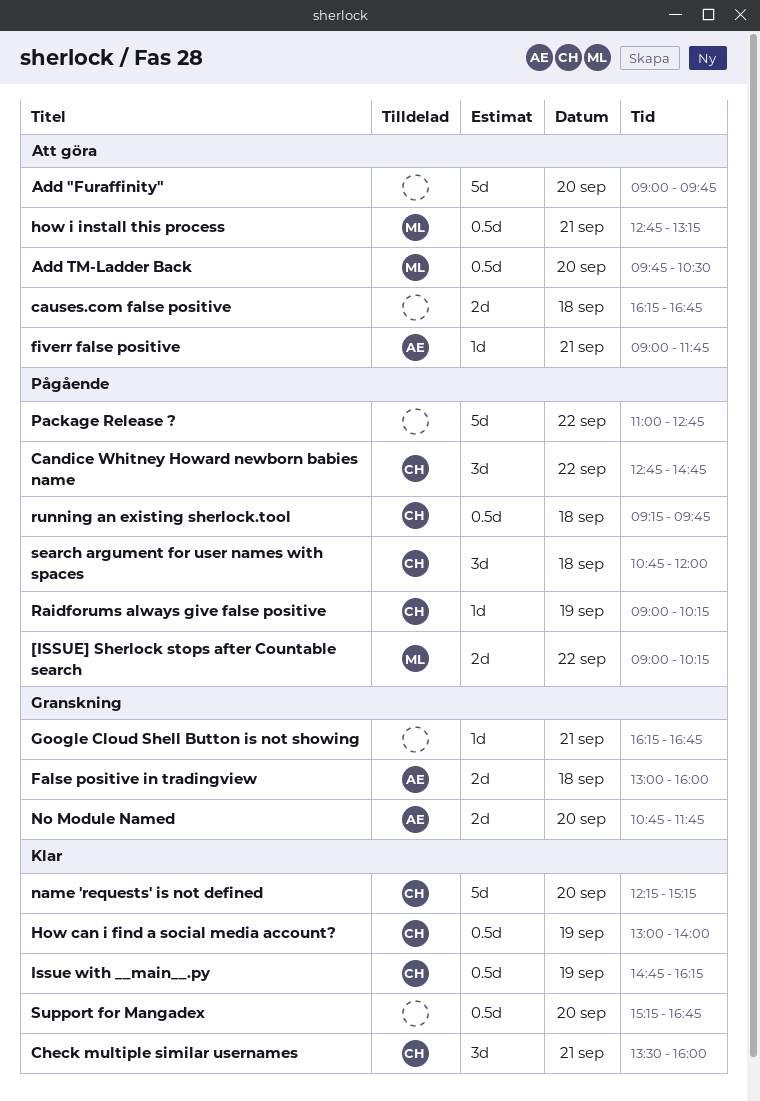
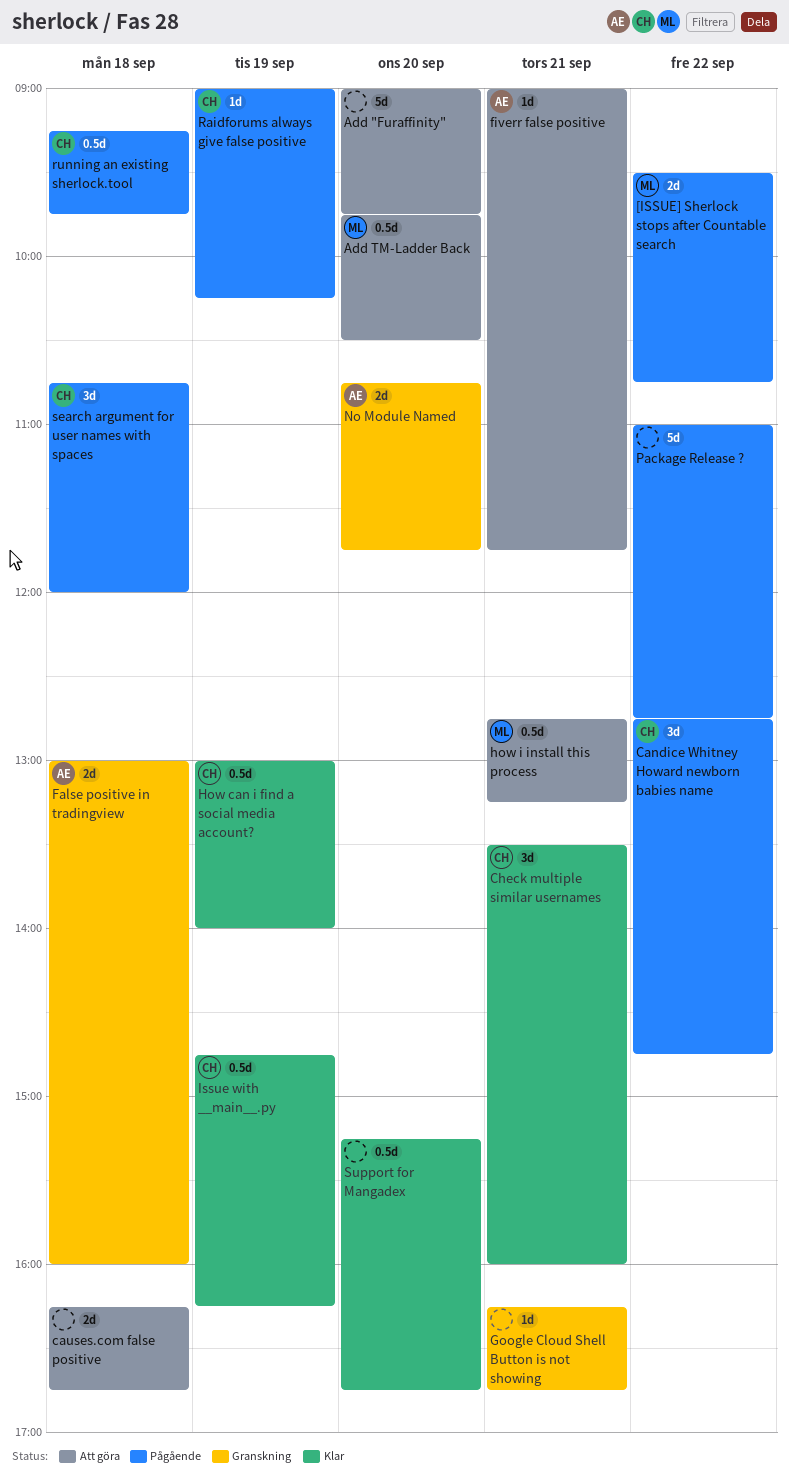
[ISSUE] Sherlock stops after Countable search, begins: 09:00 -> 09:30
[ISSUE] Sherlock stops after Countable search, ends: 10:15 -> 10:45
name 'requests' is not defined: present -> none

